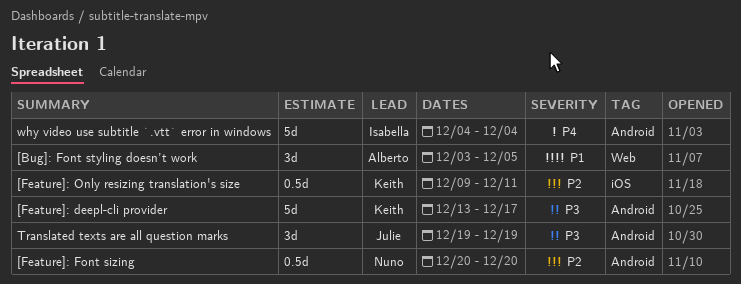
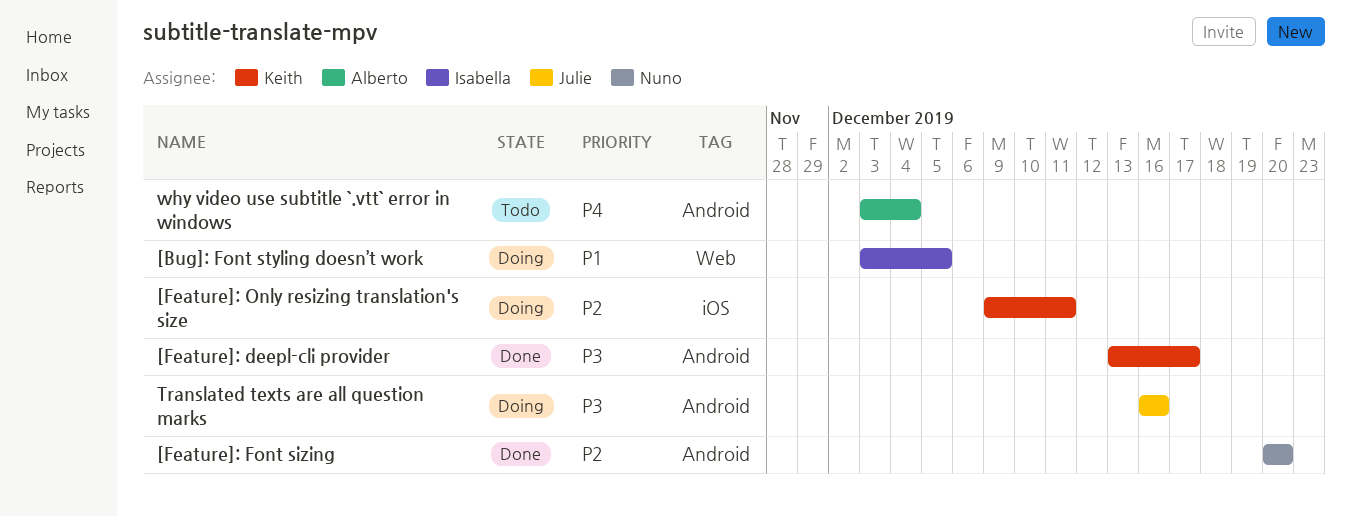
[Bug]: Font styling doesn’t work, owner: Alberto -> Isabella
Translated texts are all question marks, start: Dec 19 -> Dec 16
Translated texts are all question marks, due: Dec 19 -> Dec 16
why video use subtitle `.vtt` error in windows, owner: Isabella -> Alberto
why video use subtitle `.vtt` error in windows, start: Dec 4 -> Dec 3

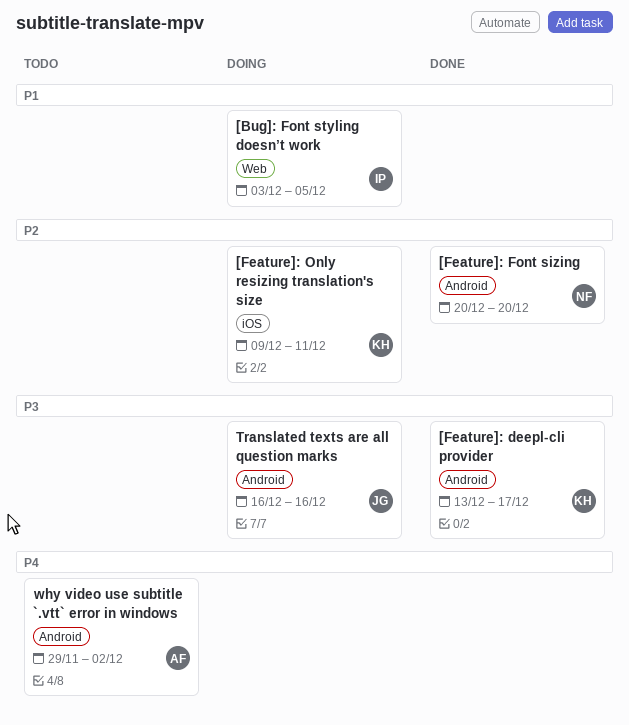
why video use subtitle `.vtt` error in windows, start: Dec 3 -> Nov 29
why video use subtitle `.vtt` error in windows, due: Dec 4 -> Dec 2

